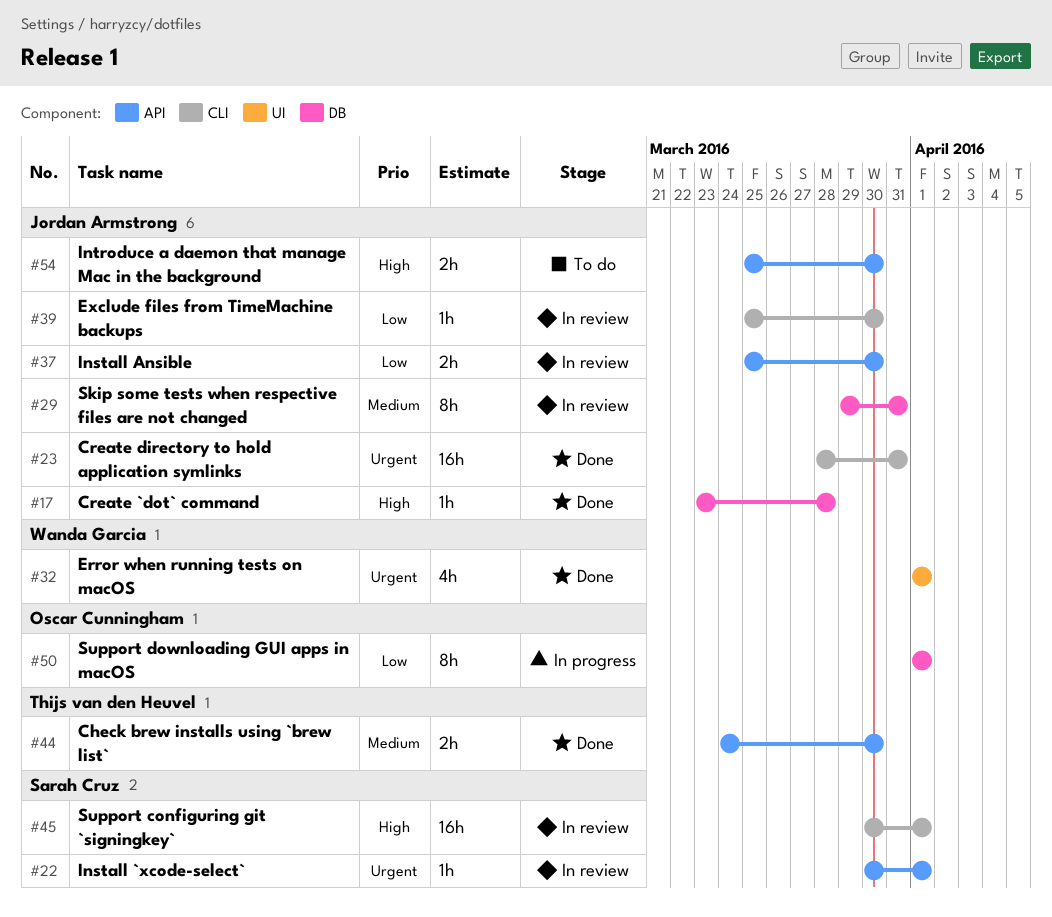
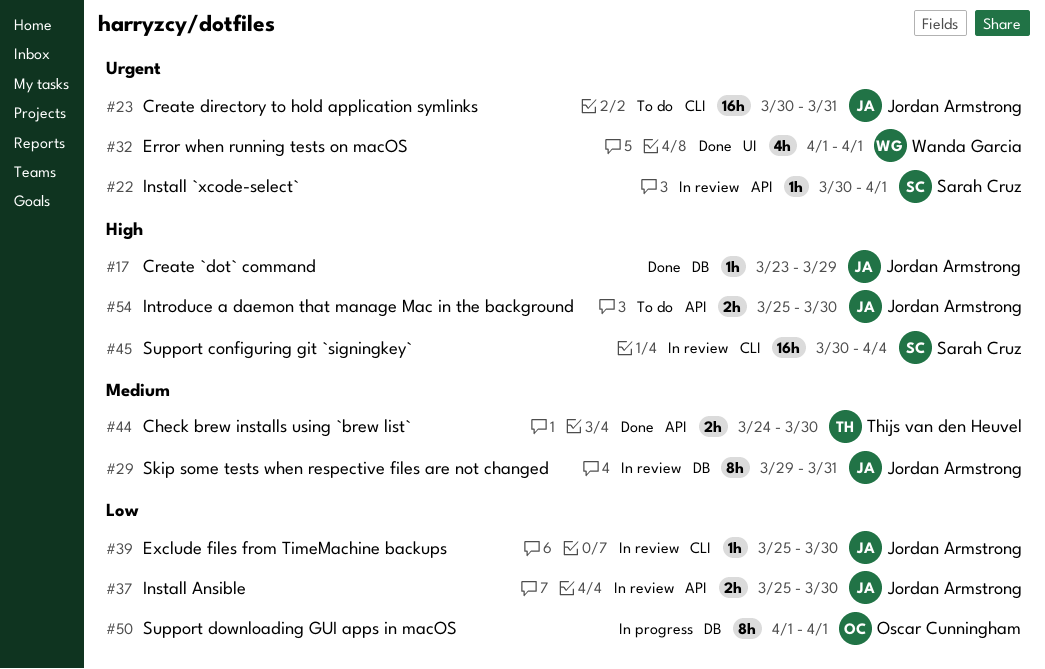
#17, due: Mar 28 -> Mar 29
#23, status: Done -> To do
#23, start: Mar 28 -> Mar 30
#45, due: Apr 1 -> Apr 4

